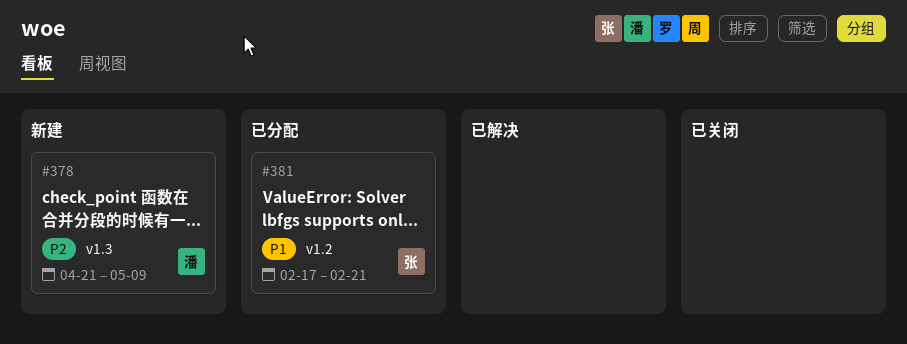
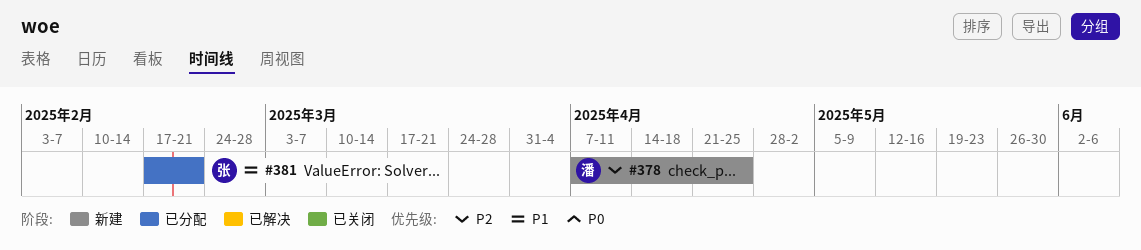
#378, start: Apr 21 -> Apr 7
#378, due: May 9 -> Apr 25

